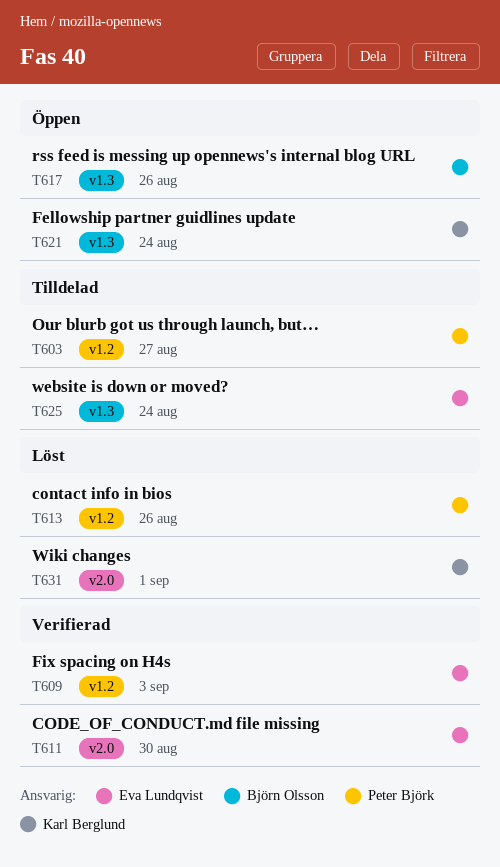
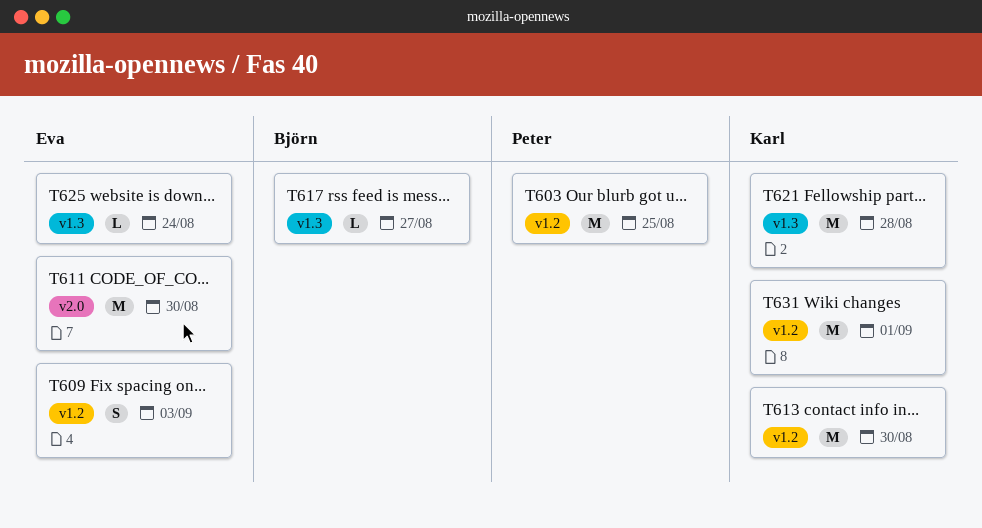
T603, due: Aug 27 -> Aug 25
T613, owner: Peter Björk -> Karl Berglund
T613, due: Aug 26 -> Aug 30
T617, due: Aug 26 -> Aug 27
T621, due: Aug 24 -> Aug 28
T631, label: v2.0 -> v1.2

